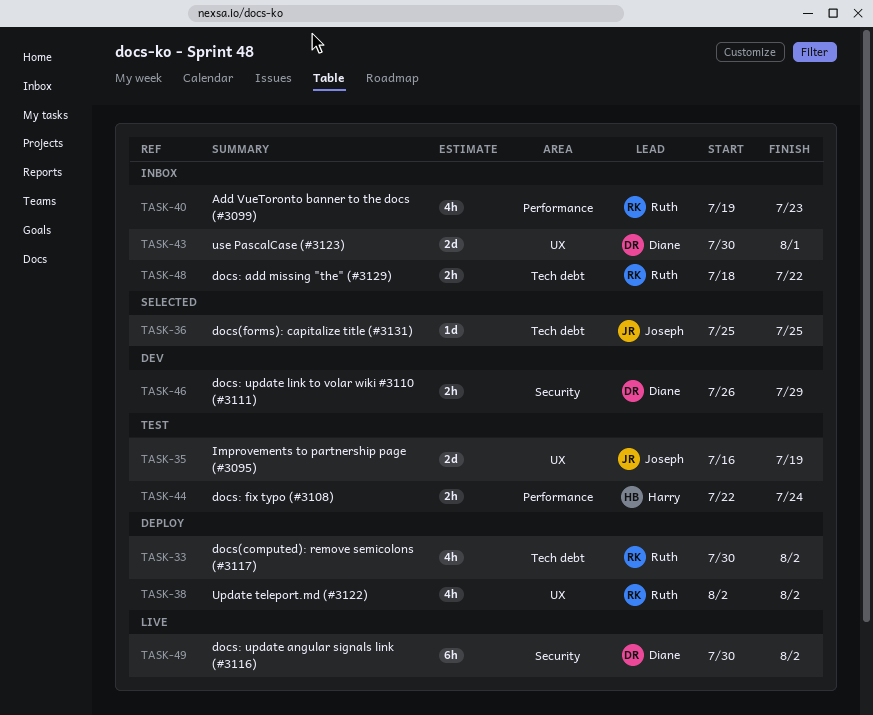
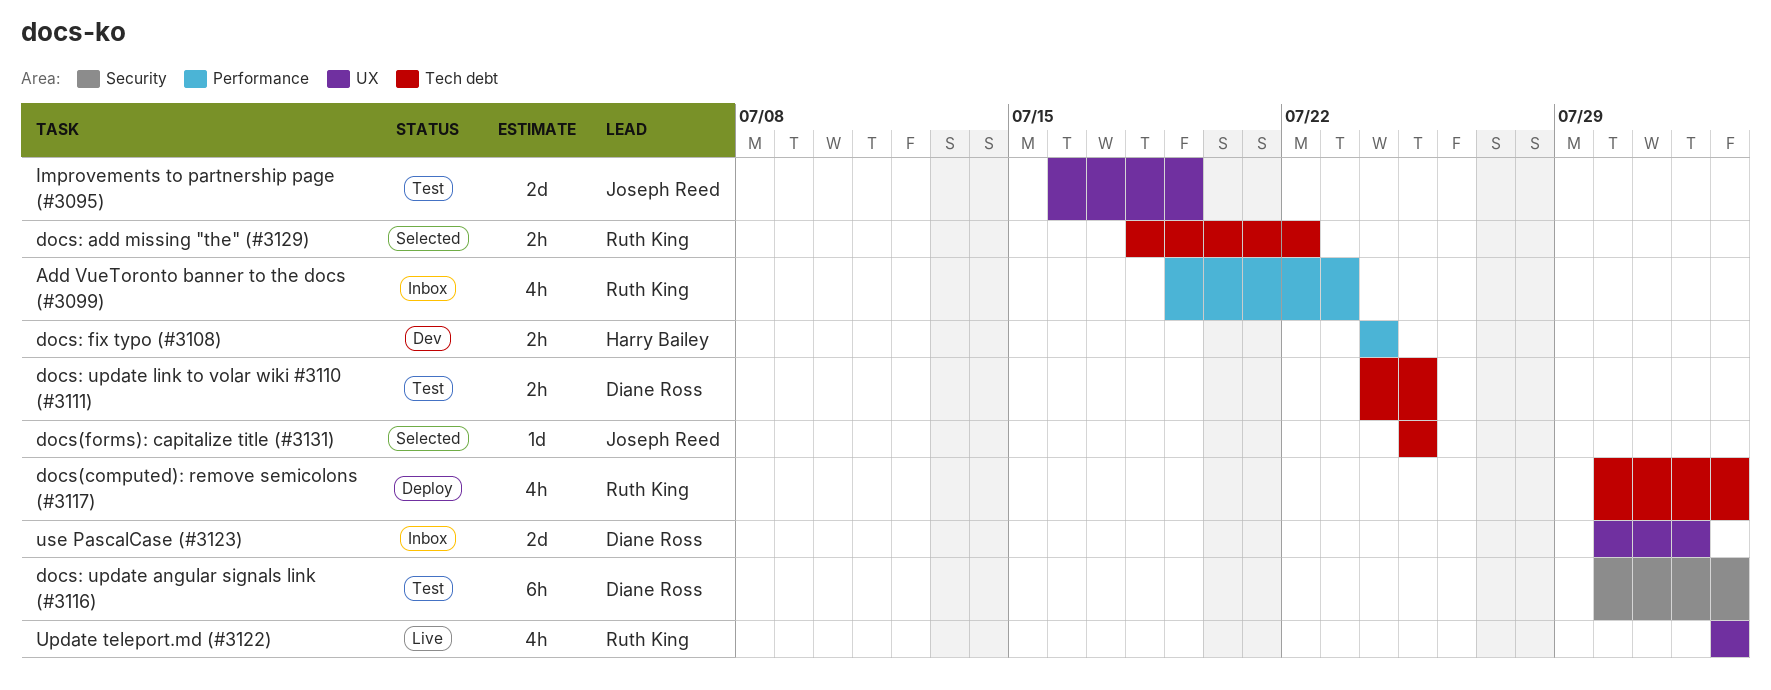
docs: add missing "the" (#3129), status: Inbox -> Selected
docs: fix typo (#3108), status: Test -> Dev
docs: fix typo (#3108), start: Jul 22 -> Jul 24
docs: update angular signals link (#3116), status: Live -> Test
docs: update link to volar wiki #3110 (#3111), status: Dev -> Test
docs: update link to volar wiki #3110 (#3111), label: Security -> Tech debt
docs: update link to volar wiki #3110 (#3111), start: Jul 26 -> Jul 24
docs: update link to volar wiki #3110 (#3111), due: Jul 29 -> Jul 25
Update teleport.md (#3122), status: Deploy -> Live

